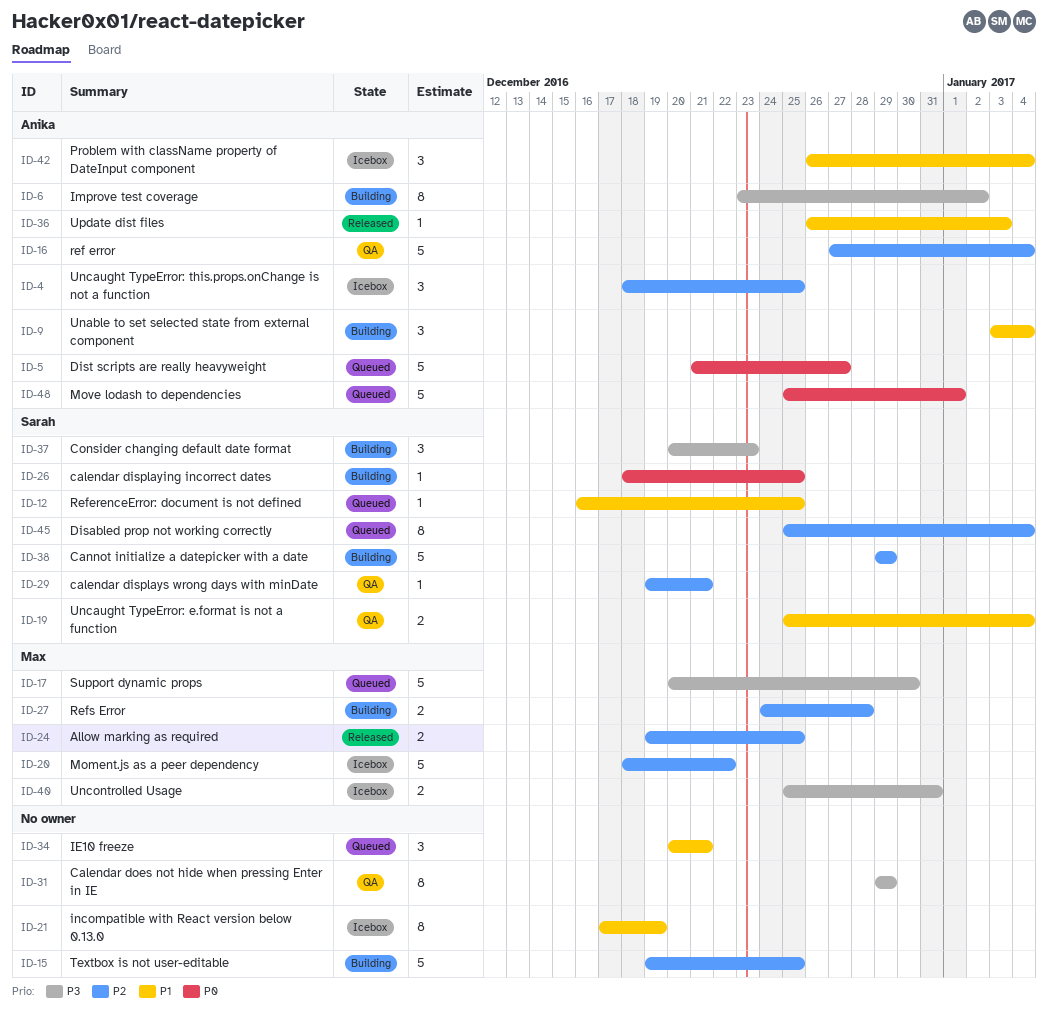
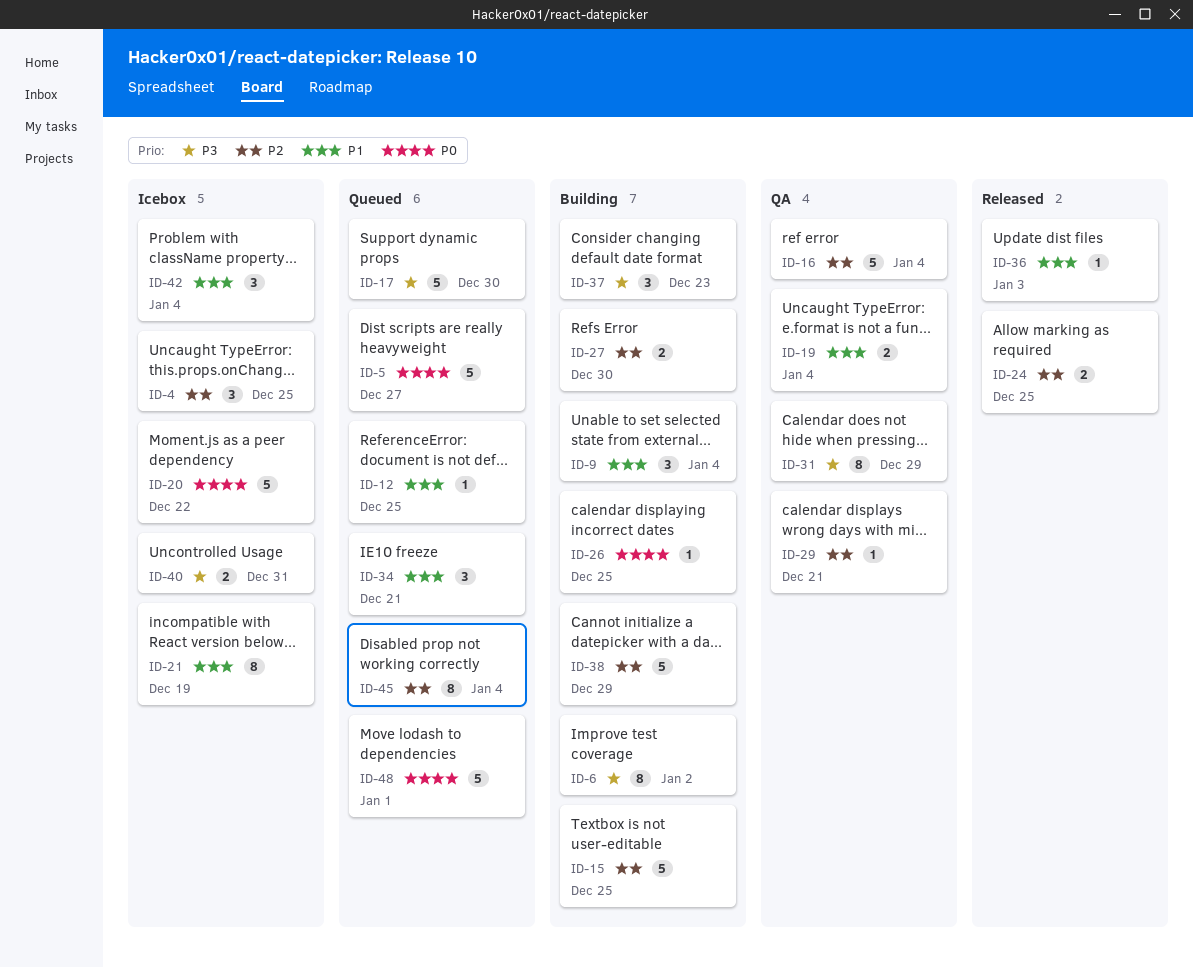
ID-20, priority: P2 -> P0
ID-27, due: Dec 28 -> Dec 30

